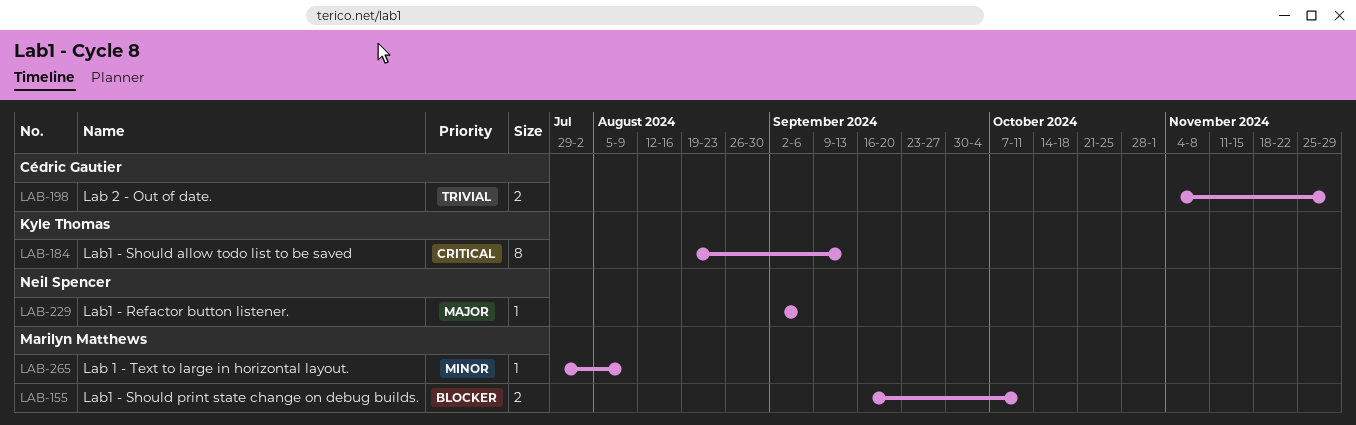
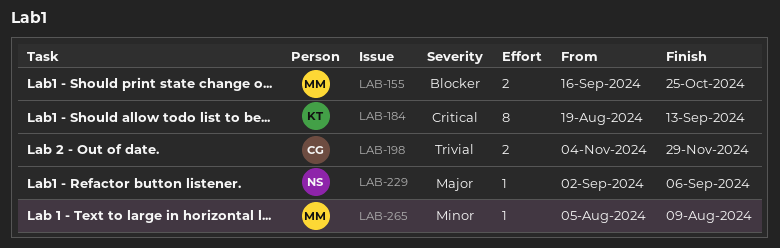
LAB-155, due: Oct 11 -> Oct 25
LAB-265, start: Jul 29 -> Aug 5

